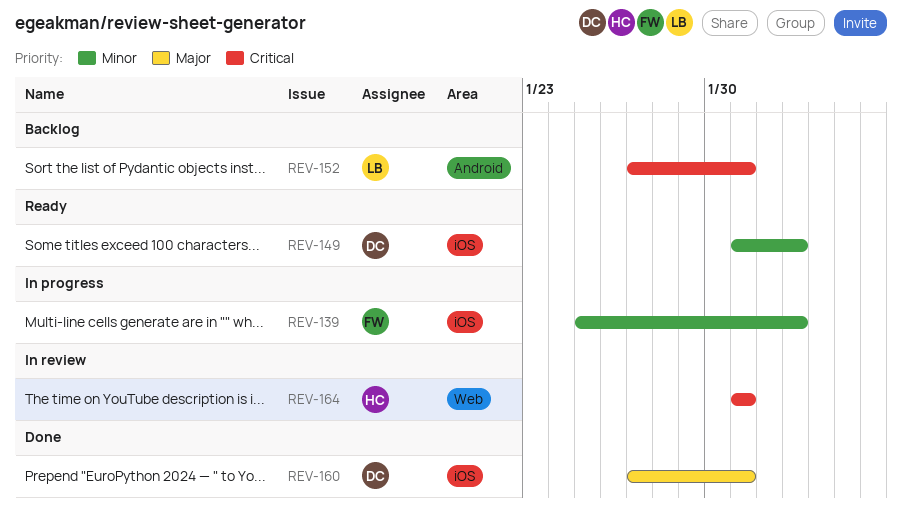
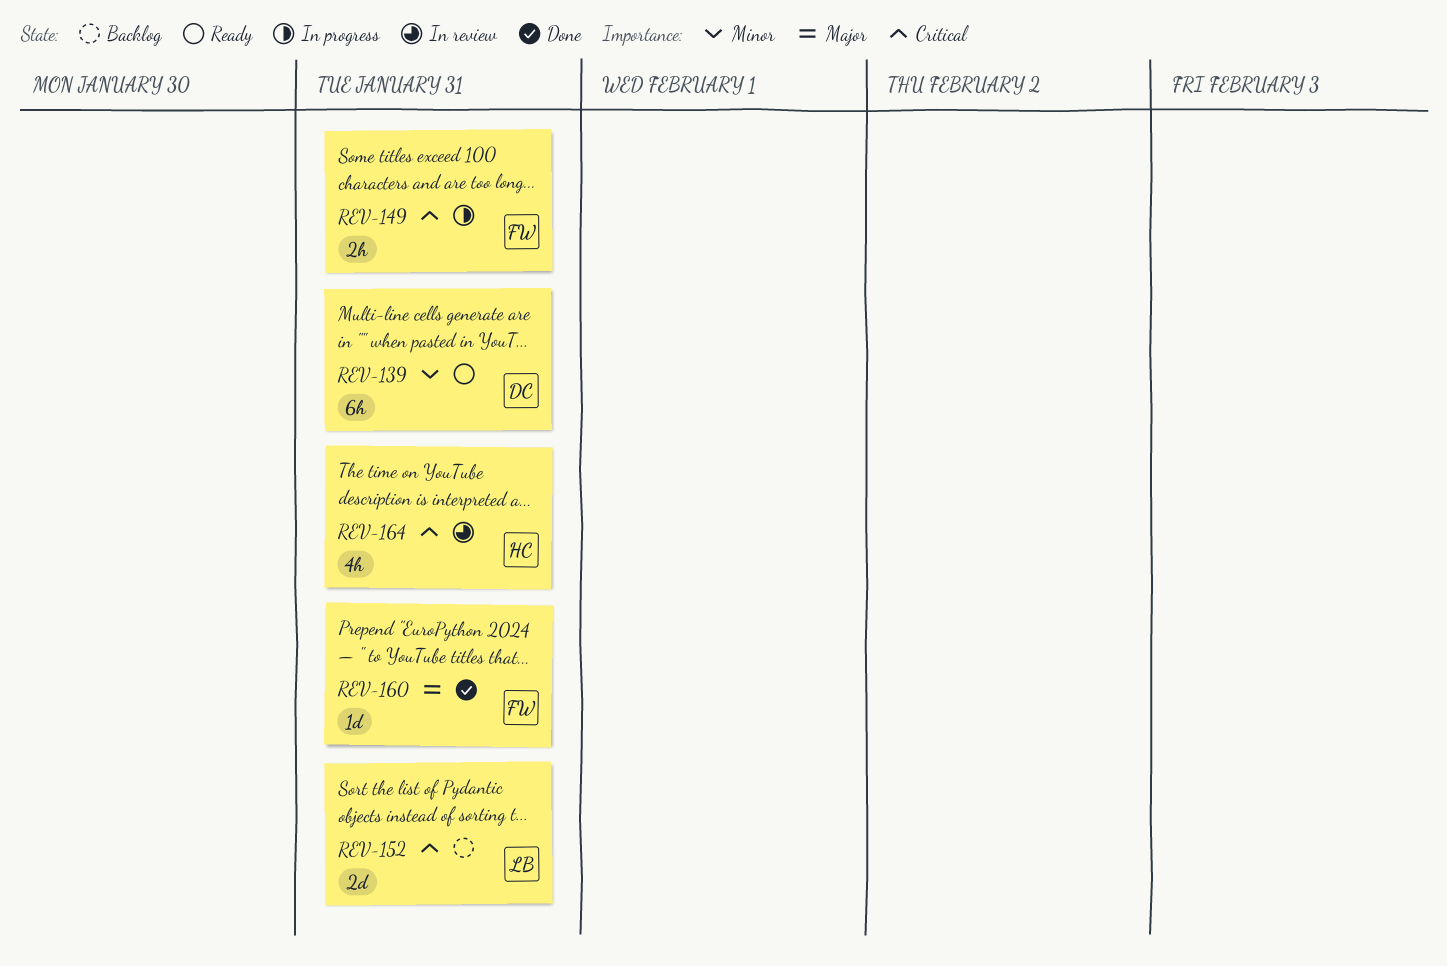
REV-139, status: In progress -> Ready
REV-139, owner: FW -> DC
REV-139, due: Feb 2 -> Jan 31
REV-149, status: Ready -> In progress
REV-149, owner: DC -> FW
REV-149, priority: Minor -> Critical
REV-149, due: Feb 2 -> Jan 31
REV-160, owner: DC -> FW

